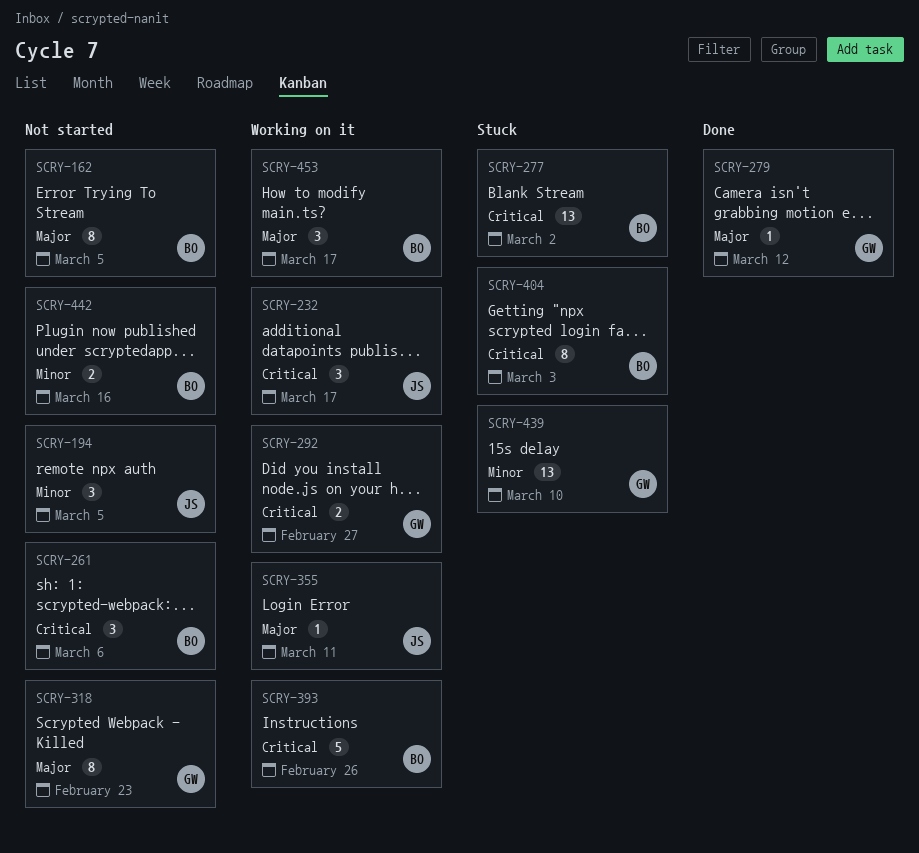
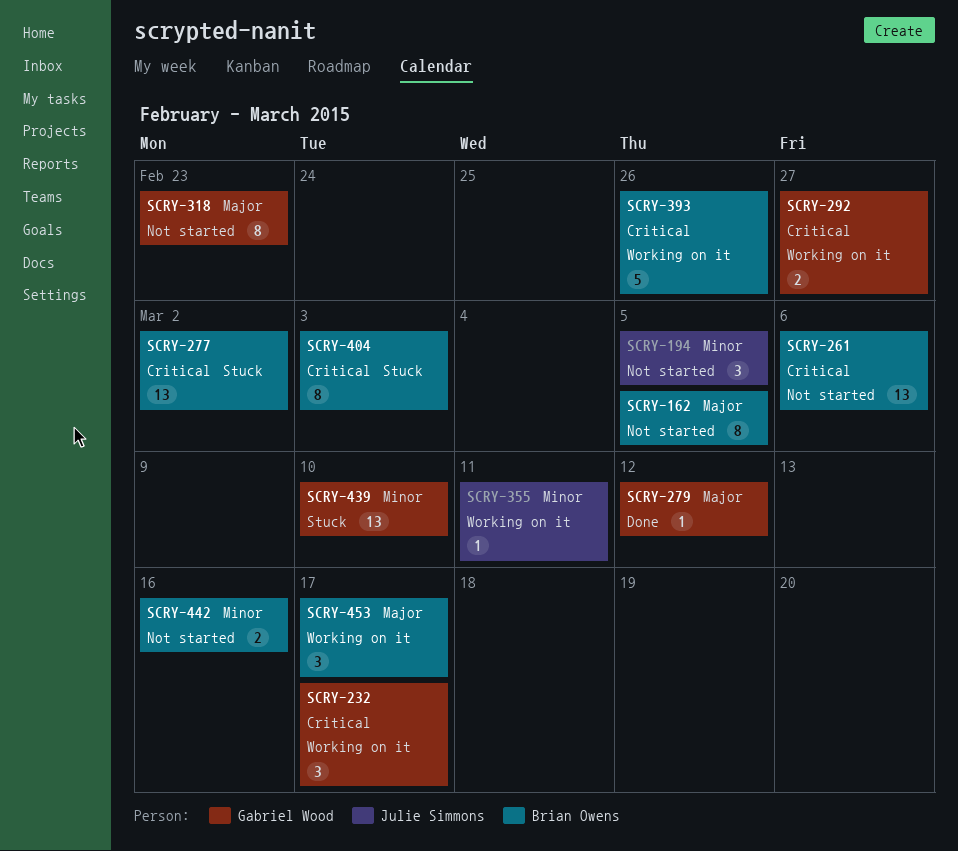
SCRY-232, owner: Julie Simmons -> Gabriel Wood
SCRY-261, estimate: 3 -> 13
SCRY-355, priority: Major -> Minor

